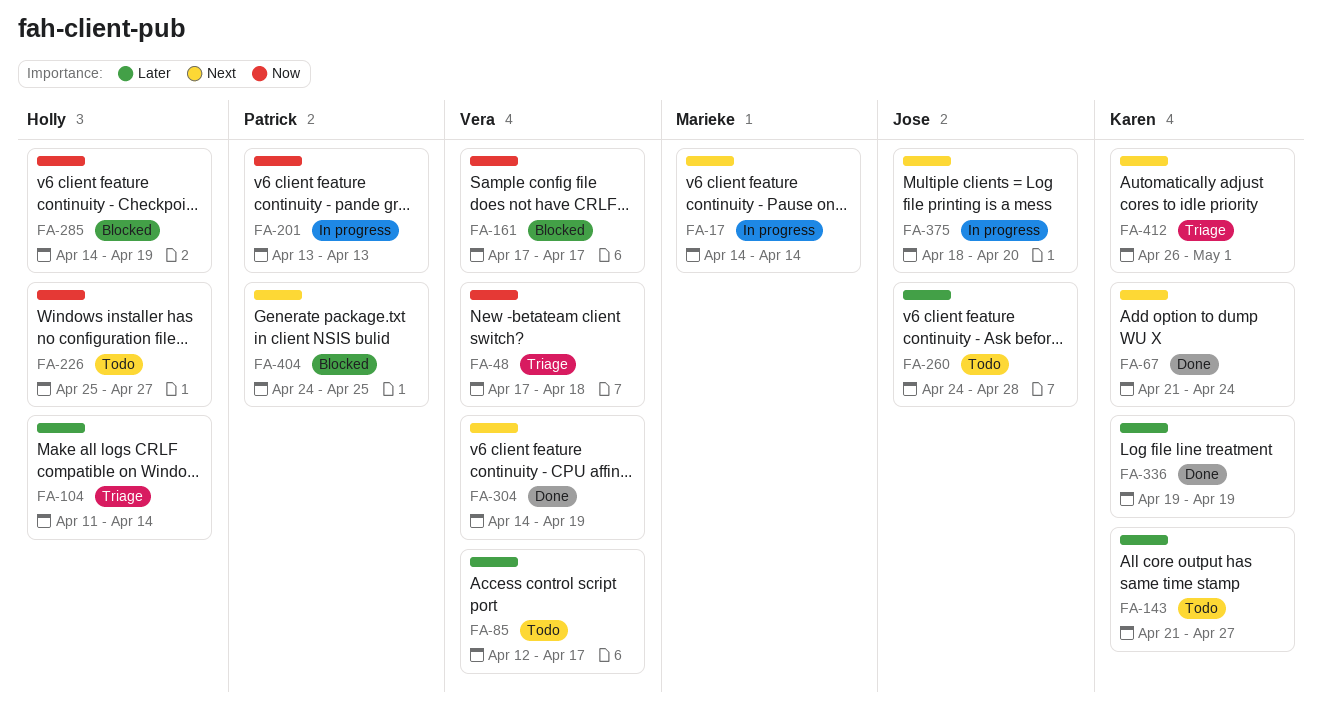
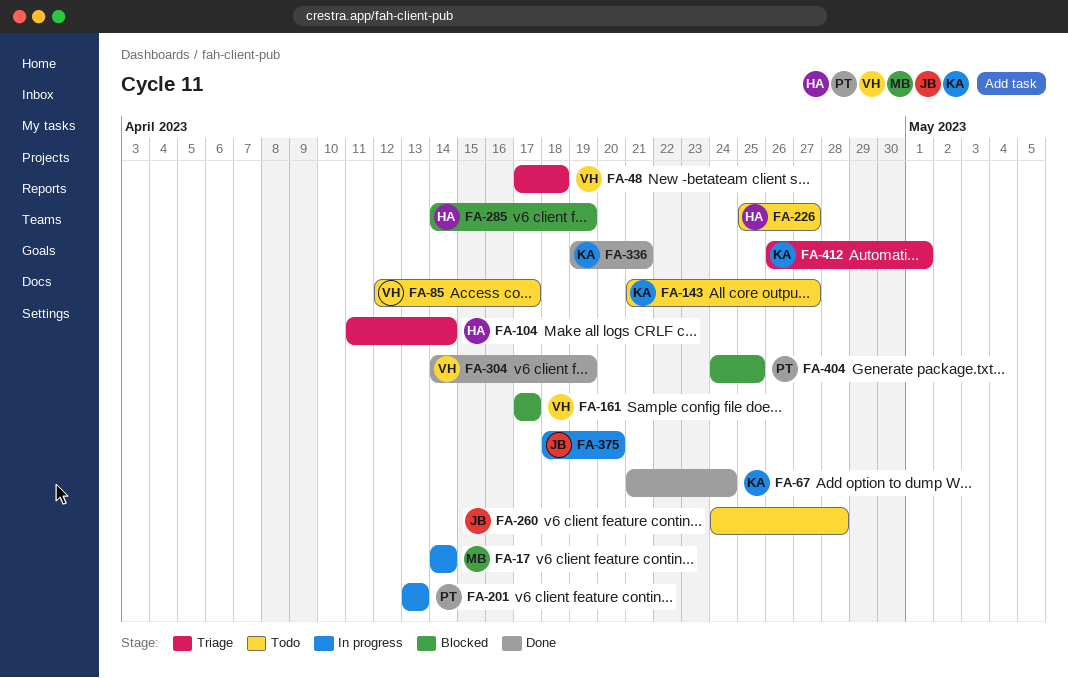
FA-336, due: Apr 19 -> Apr 21

